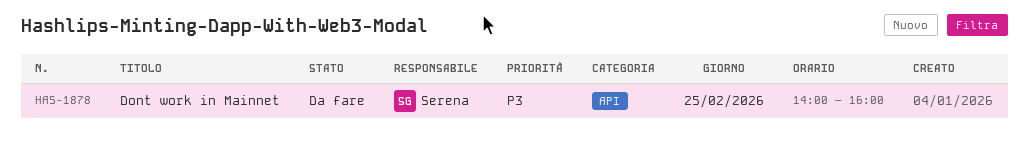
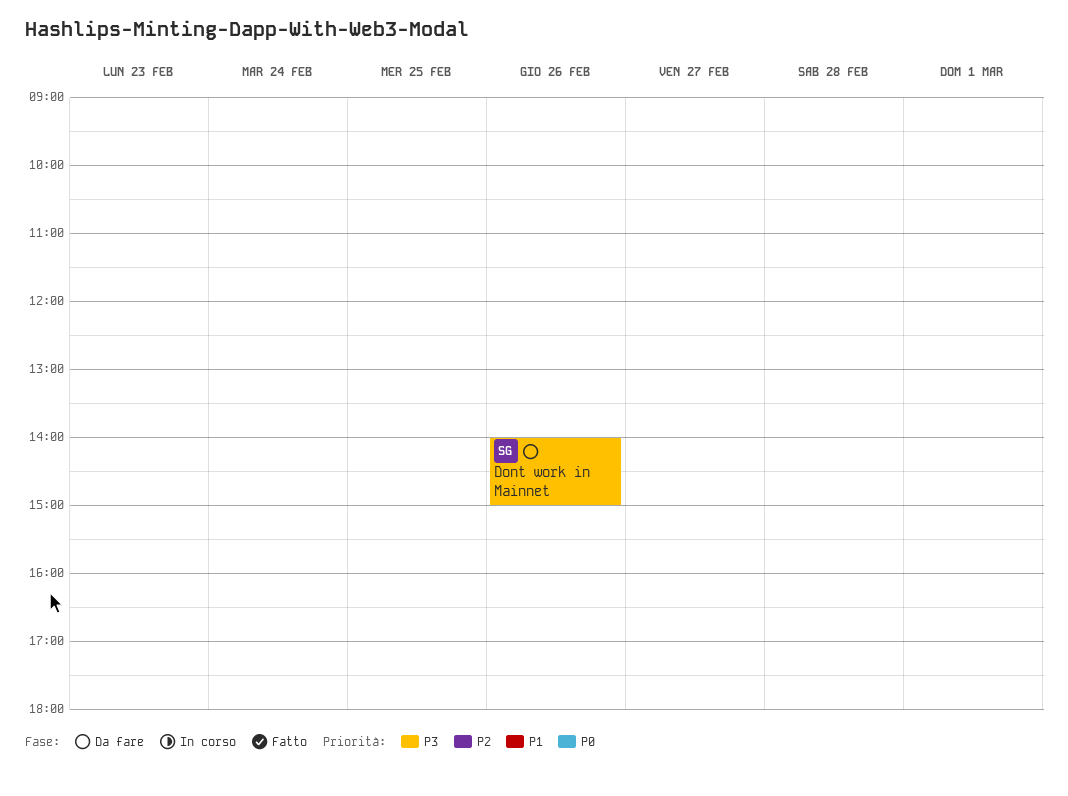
Dont work in Mainnet, day: Feb 25 -> Feb 26
Dont work in Mainnet, ends: 16:00 -> 15:00

